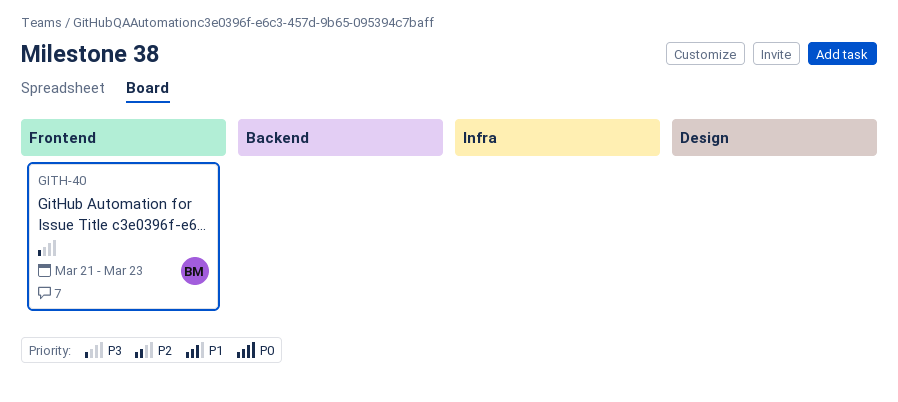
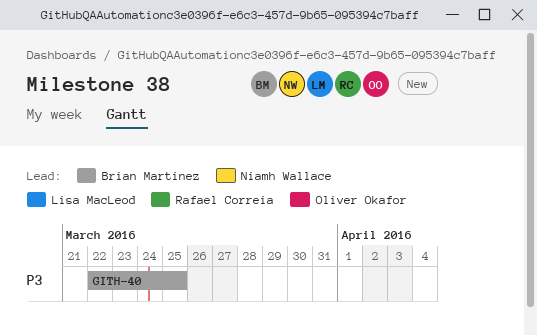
GITH-40, start: Mar 21 -> Mar 22
GITH-40, due: Mar 23 -> Mar 25

